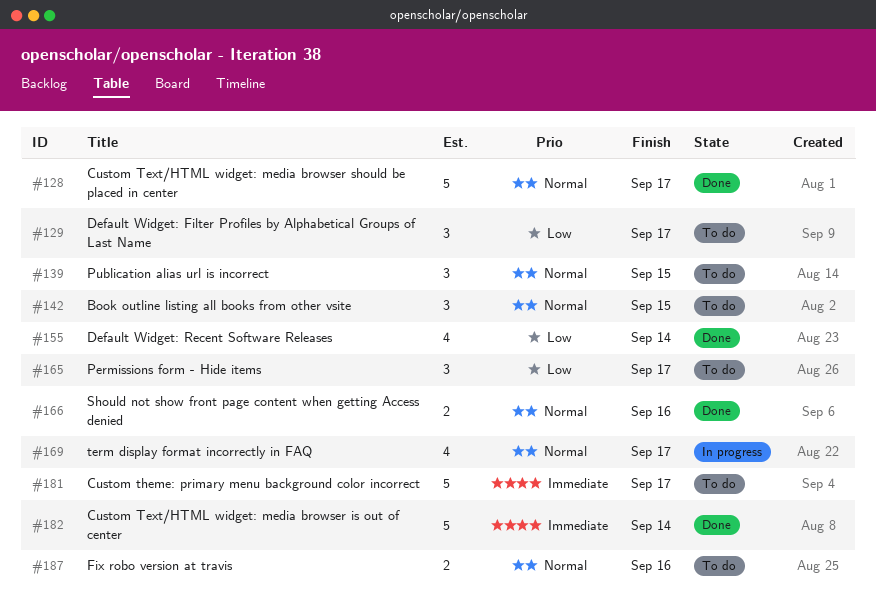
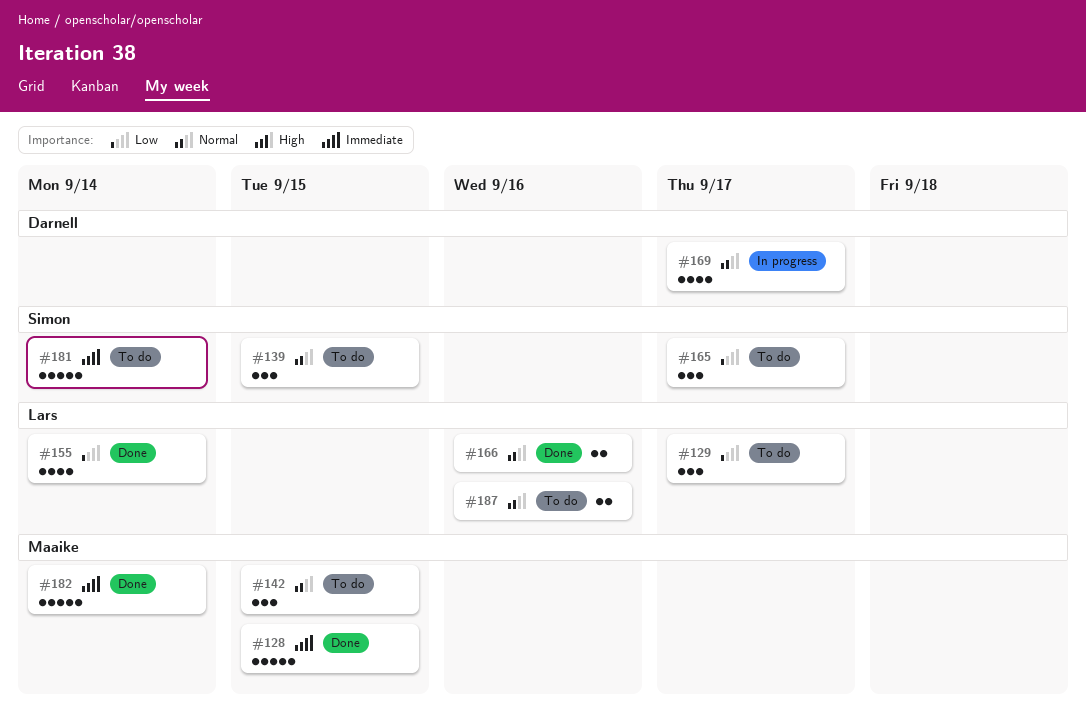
#128, priority: Normal -> Immediate
#128, due: Sep 17 -> Sep 15
#181, due: Sep 17 -> Sep 14

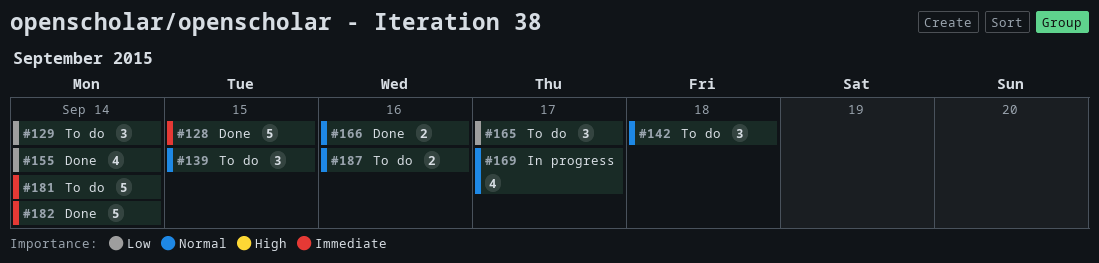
#129, due: Sep 17 -> Sep 14
#142, due: Sep 15 -> Sep 18

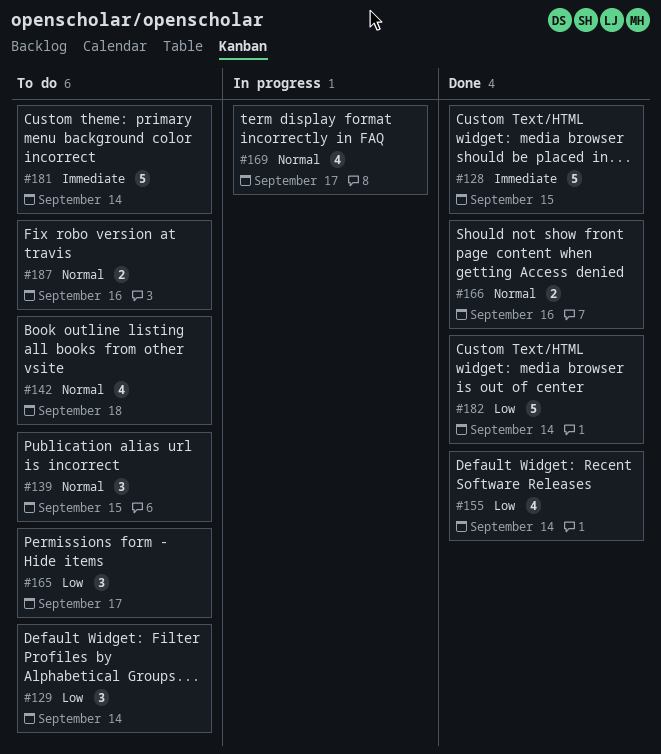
#142, estimate: 3 -> 4
#182, priority: Immediate -> Low

